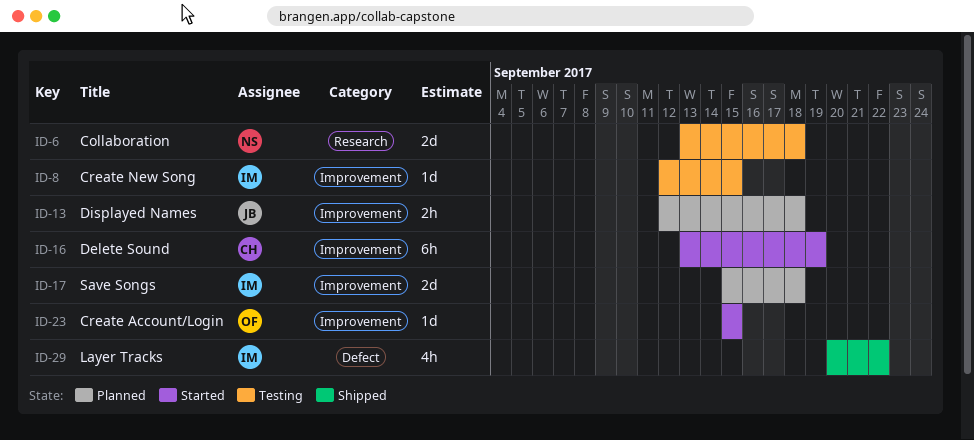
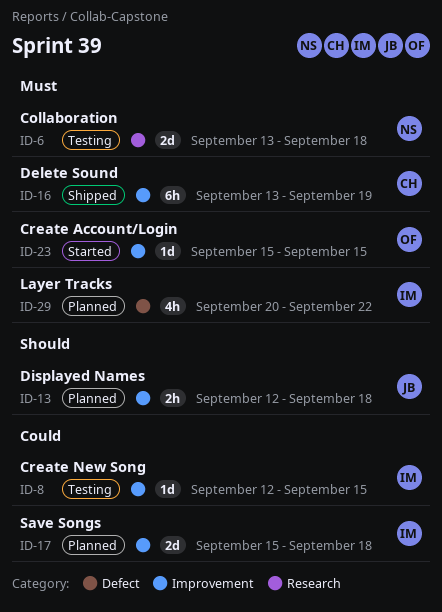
ID-16, status: Started -> Shipped
ID-29, status: Shipped -> Planned

